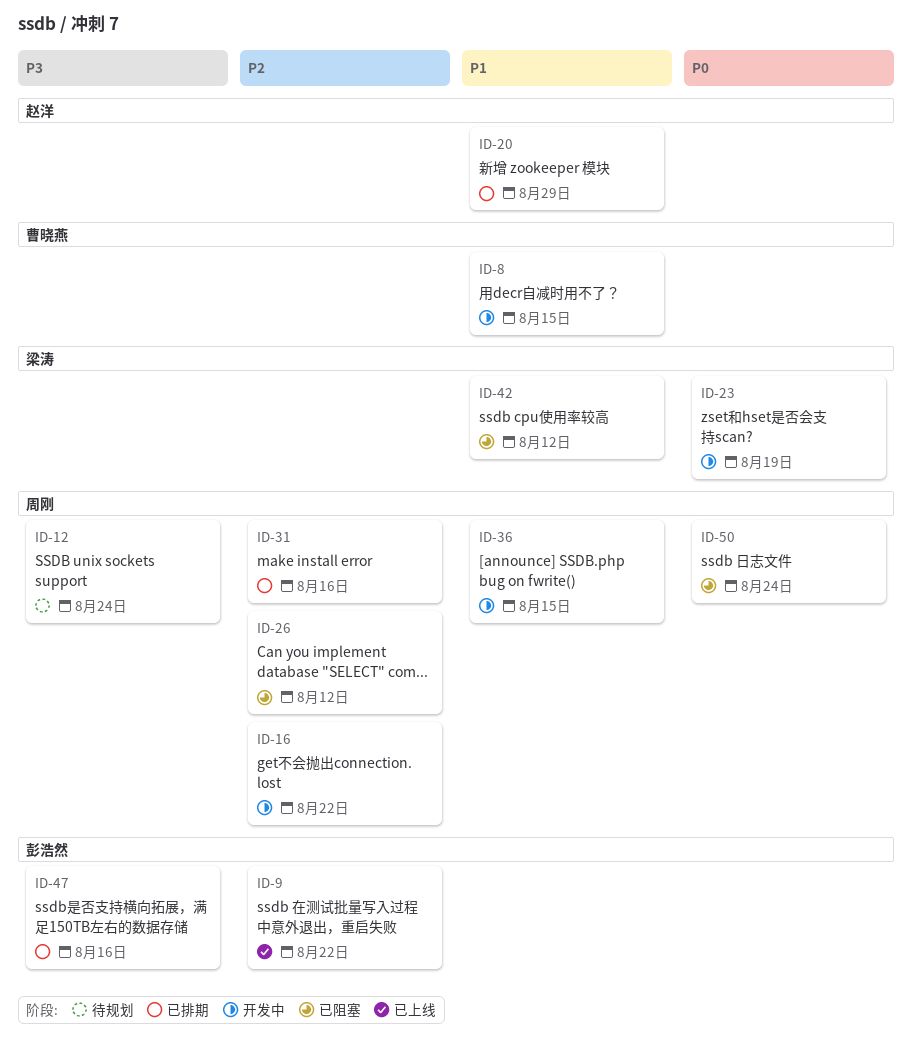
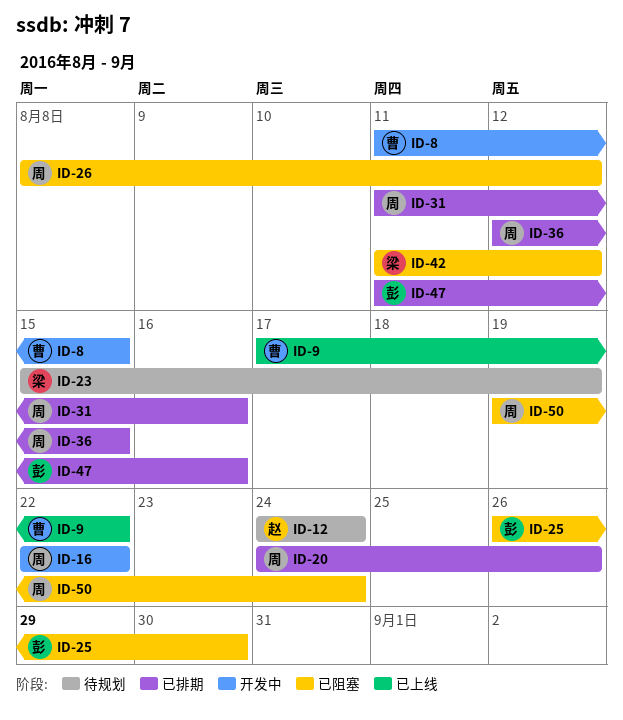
ID-9, owner: 彭浩然 -> 曹晓燕
ID-12, owner: 周刚 -> 赵洋
ID-20, owner: 赵洋 -> 周刚
ID-20, due: Aug 29 -> Aug 26
ID-23, status: 开发中 -> 待规划
ID-25: none -> present
ID-36, status: 开发中 -> 已排期

